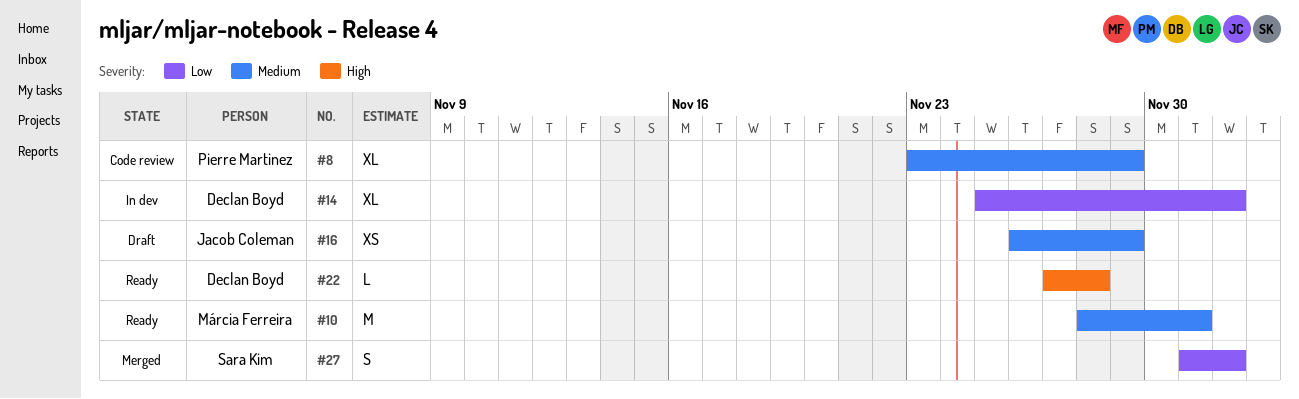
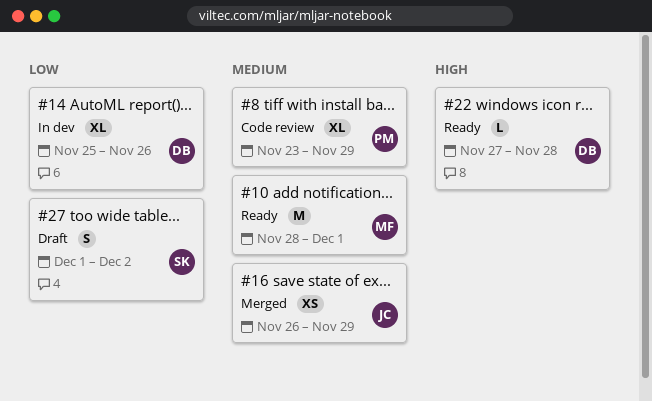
#14, due: Dec 2 -> Nov 26
#16, status: Draft -> Merged
#27, status: Merged -> Draft

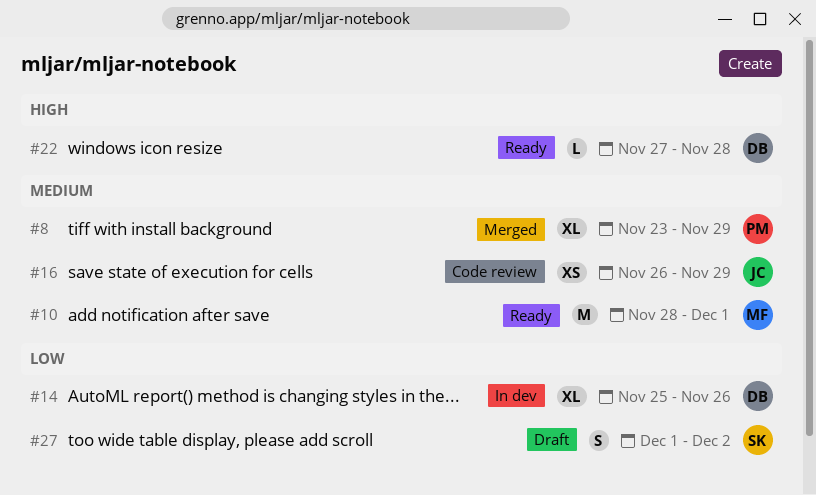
#8, status: Code review -> Merged
#16, status: Merged -> Code review

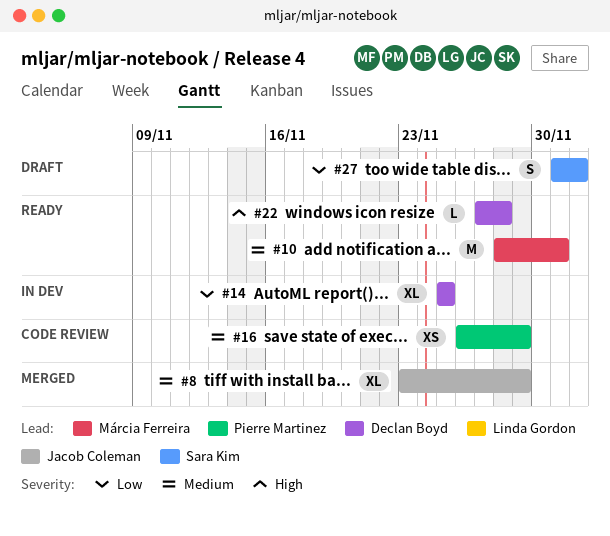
#8, owner: Pierre Martinez -> Jacob Coleman
#14, due: Nov 26 -> Nov 25
#16, owner: Jacob Coleman -> Pierre Martinez

